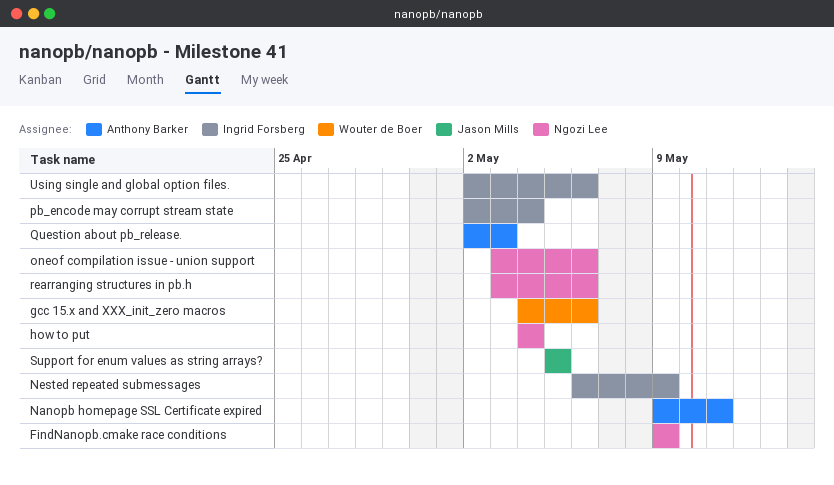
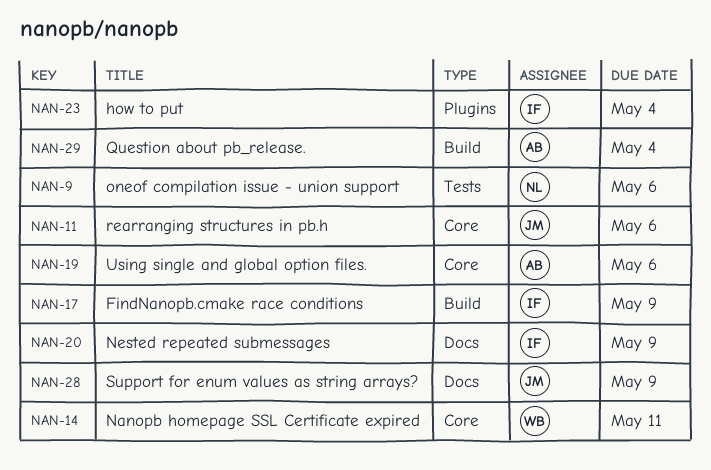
FindNanopb.cmake race conditions, owner: Ngozi Lee -> Ingrid Forsberg
gcc 15.x and XXX_init_zero macros: present -> none
how to put, owner: Ngozi Lee -> Ingrid Forsberg
Nanopb homepage SSL Certificate expired, owner: Anthony Barker -> Wouter de Boer
pb_encode may corrupt stream state: present -> none
Question about pb_release., due: May 3 -> May 4
rearranging structures in pb.h, owner: Ngozi Lee -> Jason Mills
Support for enum values as string arrays?, due: May 5 -> May 9
Using single and global option files., owner: Ingrid Forsberg -> Anthony Barker

